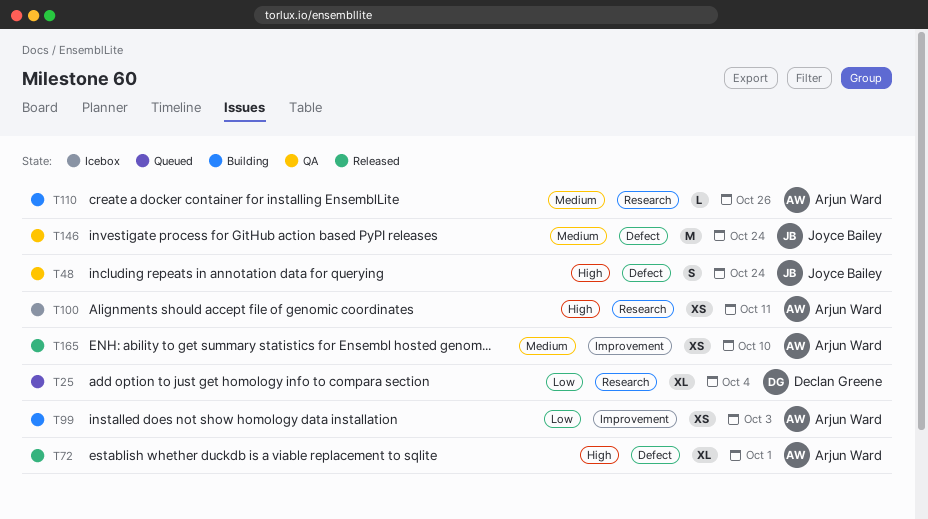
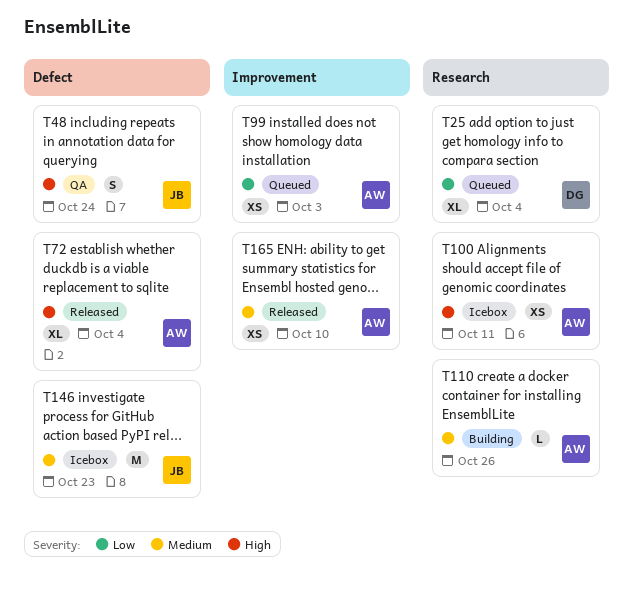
T72, due: Oct 1 -> Oct 4
T99, status: Building -> Queued
T146, status: QA -> Icebox
T146, due: Oct 24 -> Oct 23

